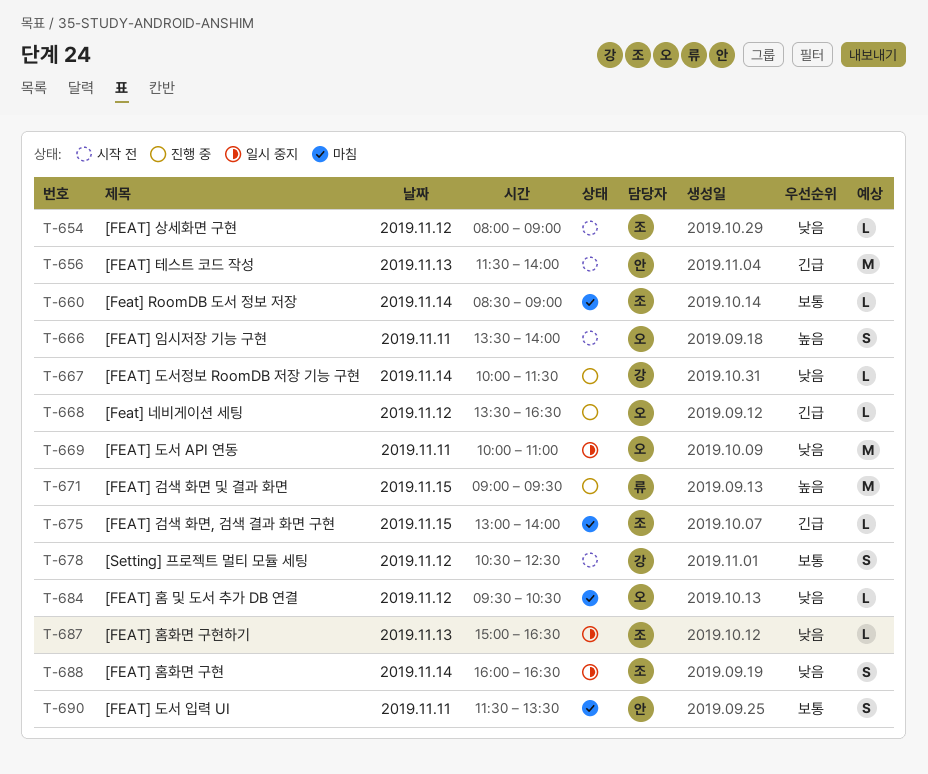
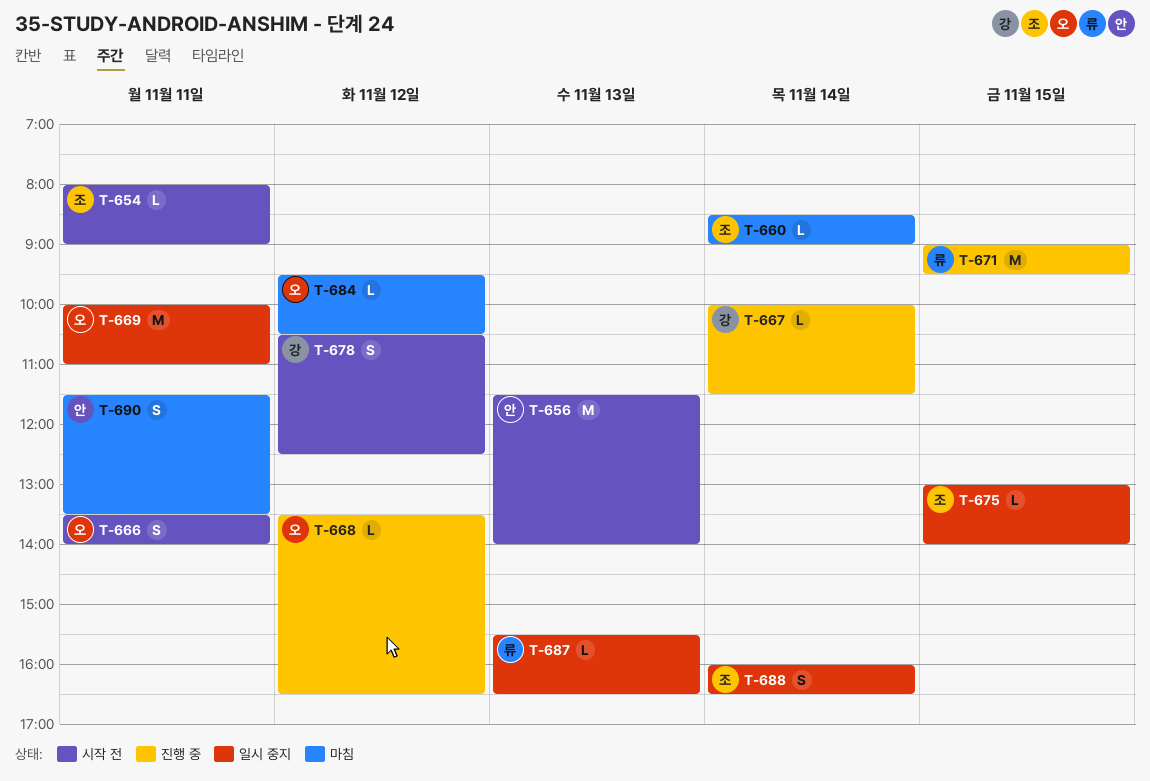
T-654, day: Nov 12 -> Nov 11
T-675, status: 마침 -> 일시 중지
T-687, owner: 조 -> 류
T-687, begins: 15:00 -> 15:30

